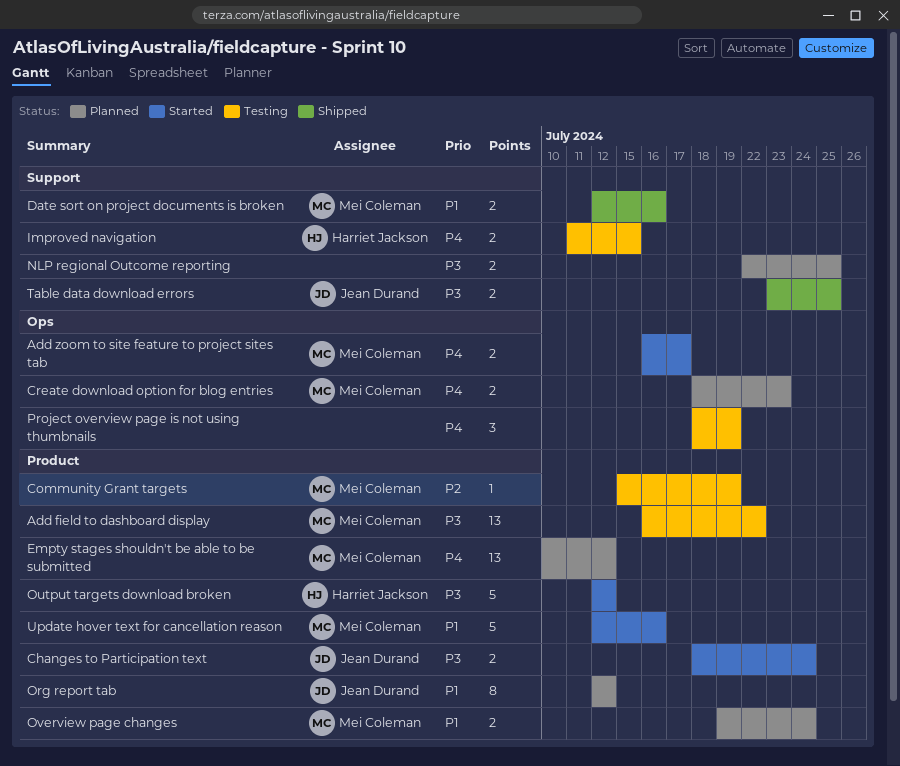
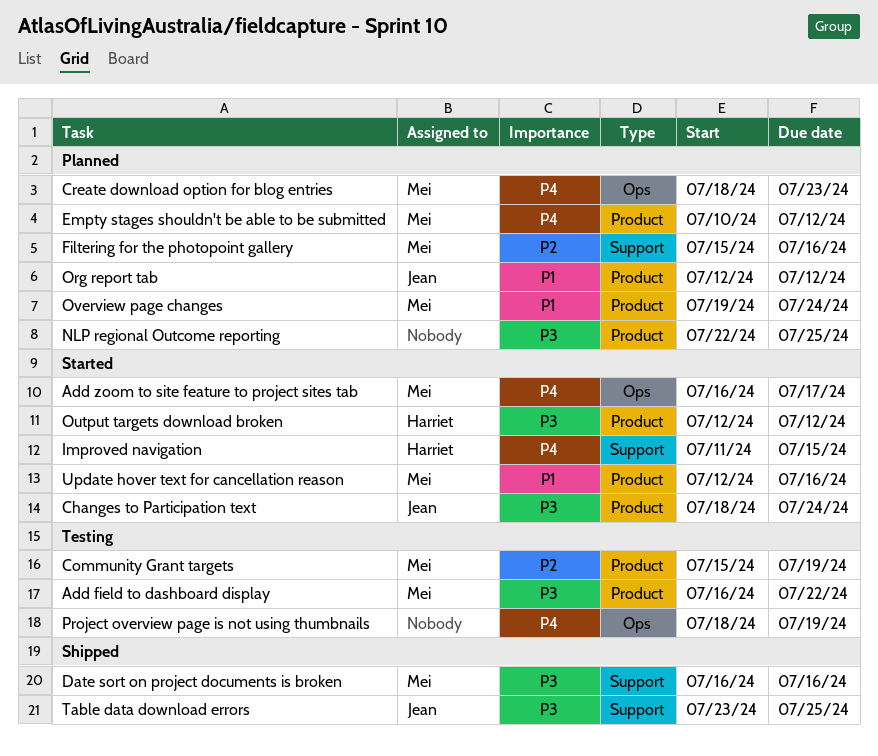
Date sort on project documents is broken, priority: P1 -> P3
Date sort on project documents is broken, start: Jul 12 -> Jul 16
Filtering for the photopoint gallery: none -> present
Improved navigation, status: Testing -> Started
NLP regional Outcome reporting, label: Support -> Product

